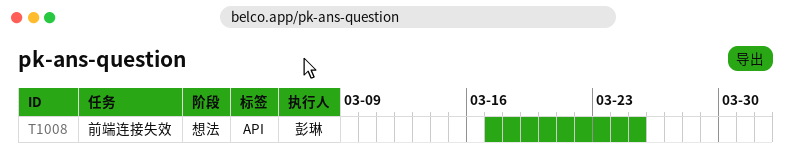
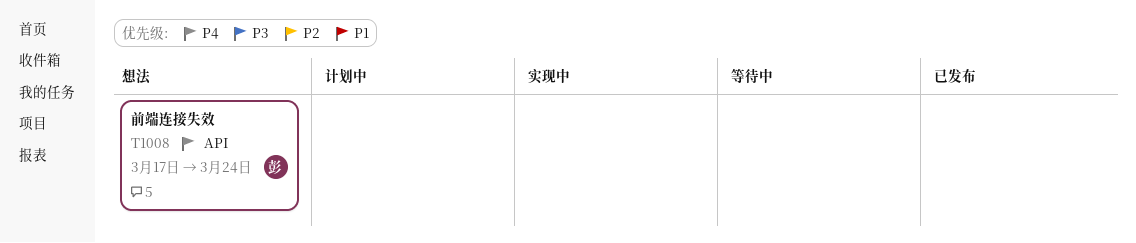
T1008, due: Mar 25 -> Mar 24

